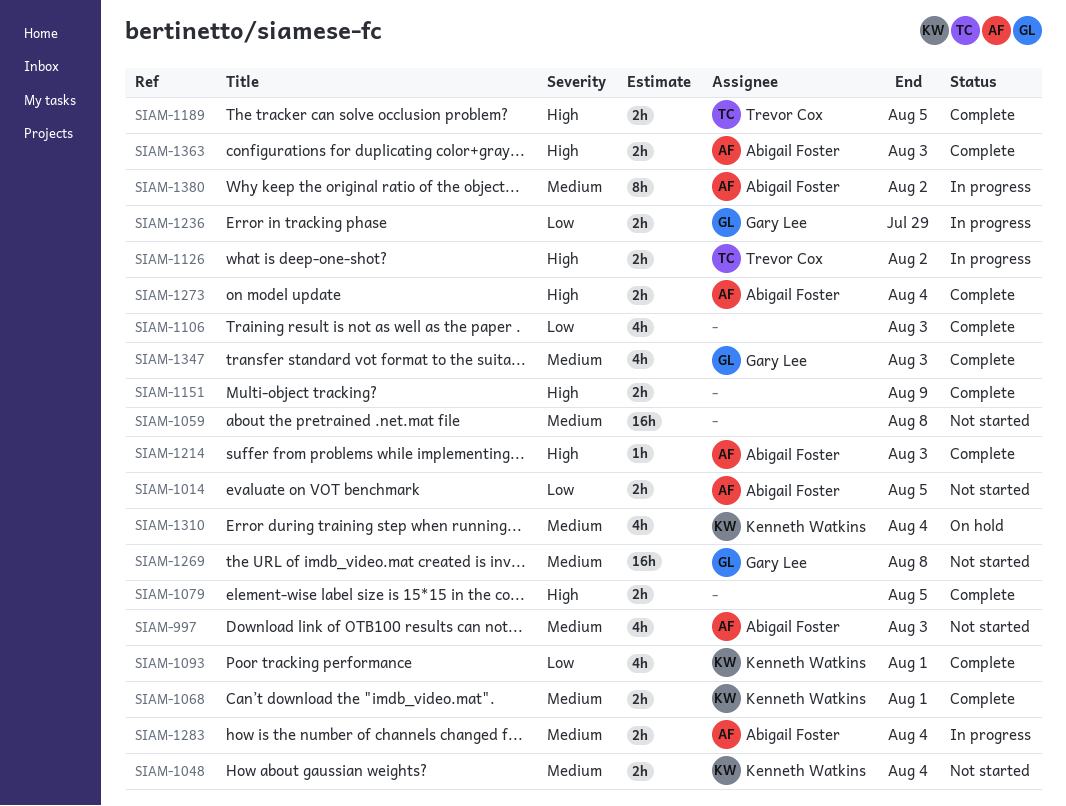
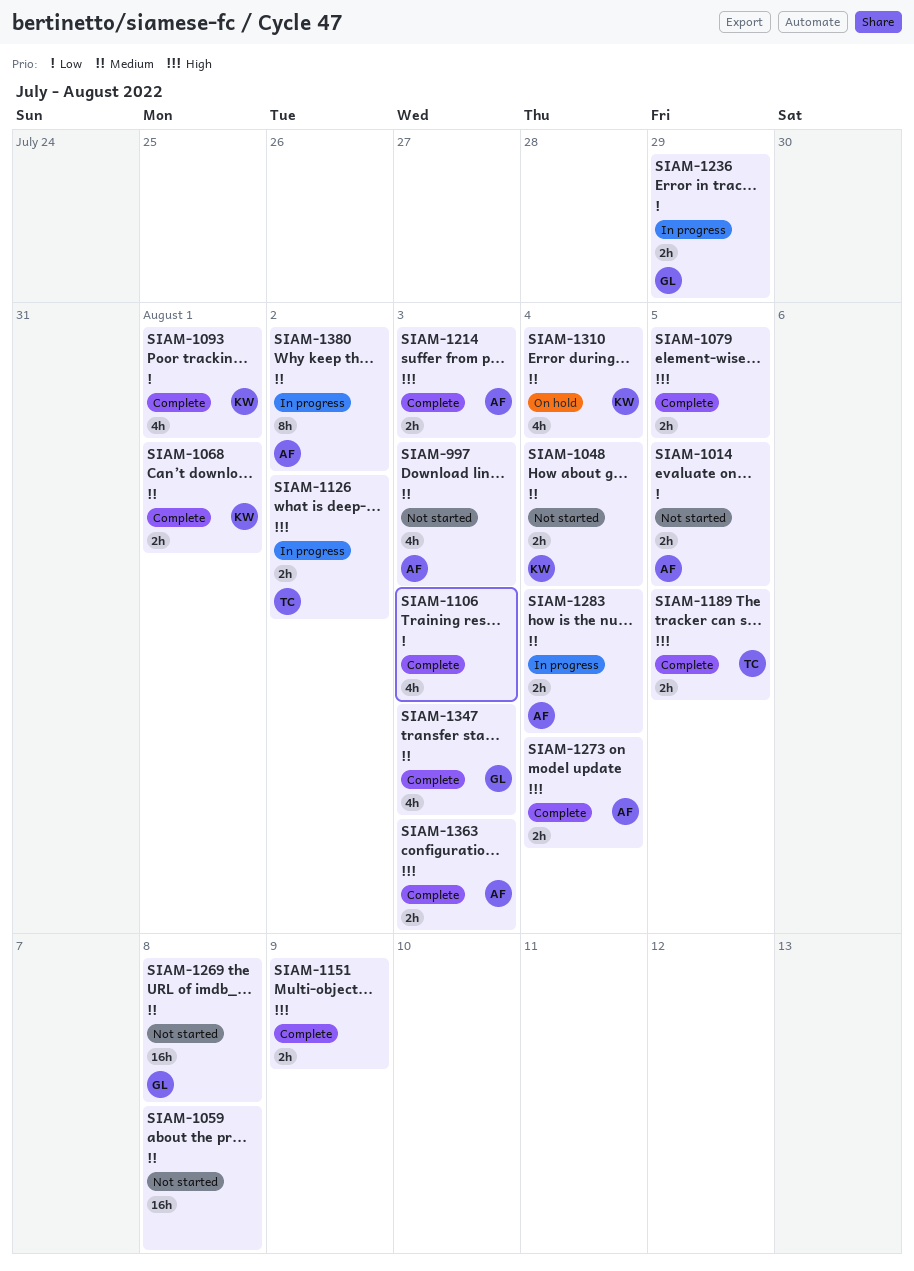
SIAM-1214, estimate: 1h -> 2h

